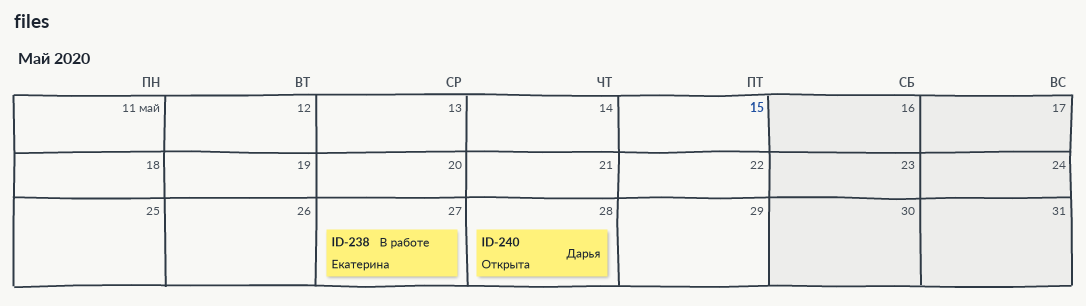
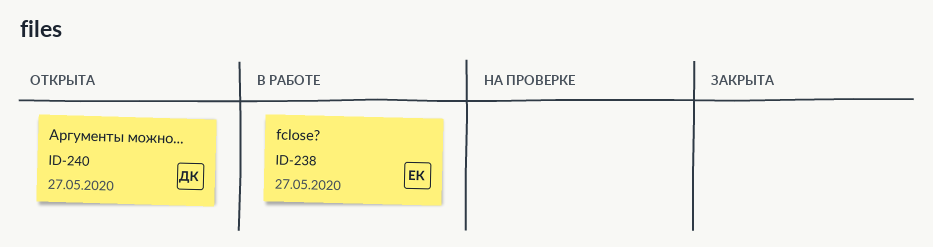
ID-240, due: May 28 -> May 27

